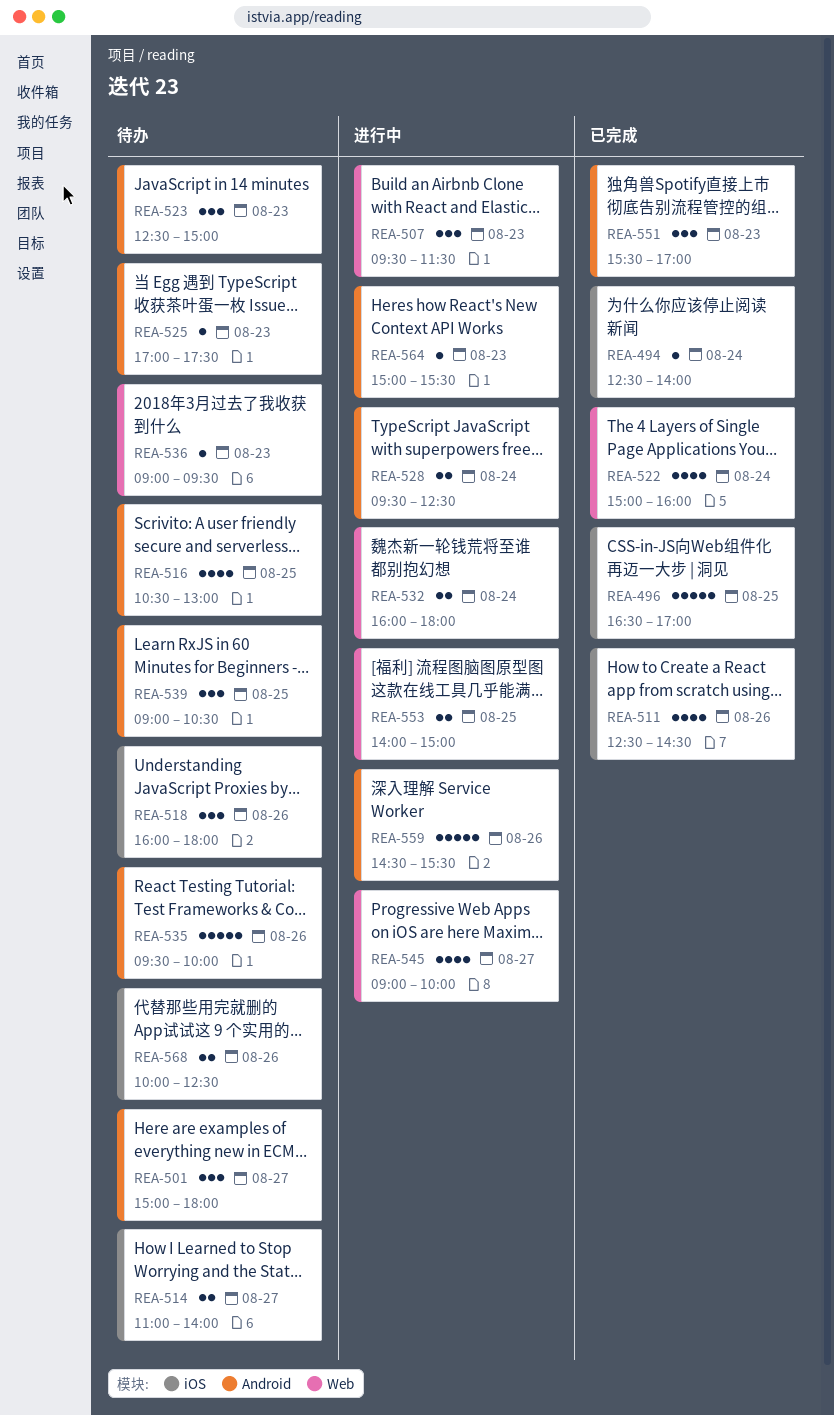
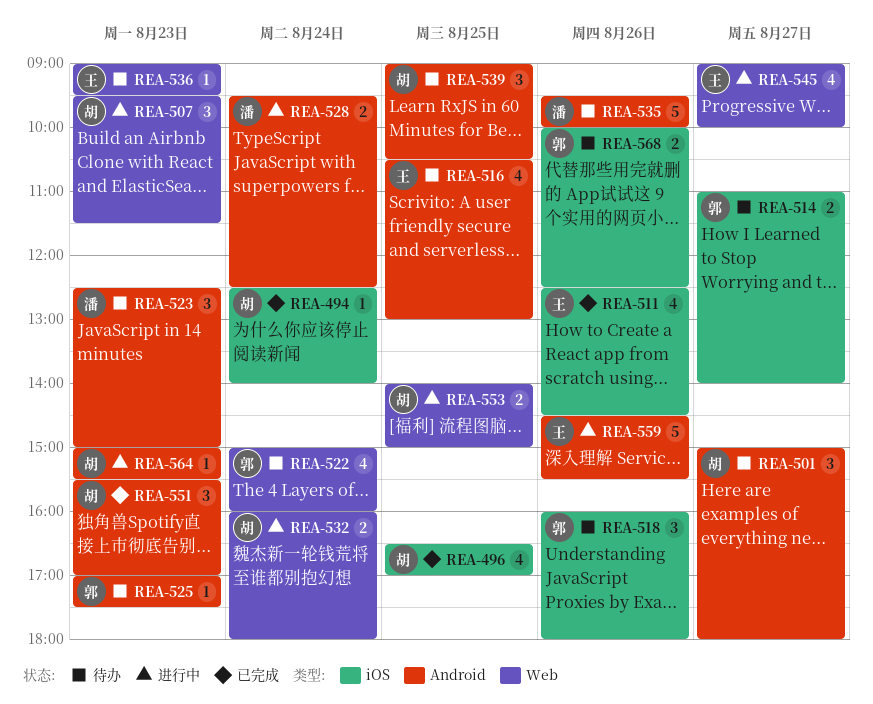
REA-496, estimate: 5 -> 4
REA-522, status: 已完成 -> 待办

